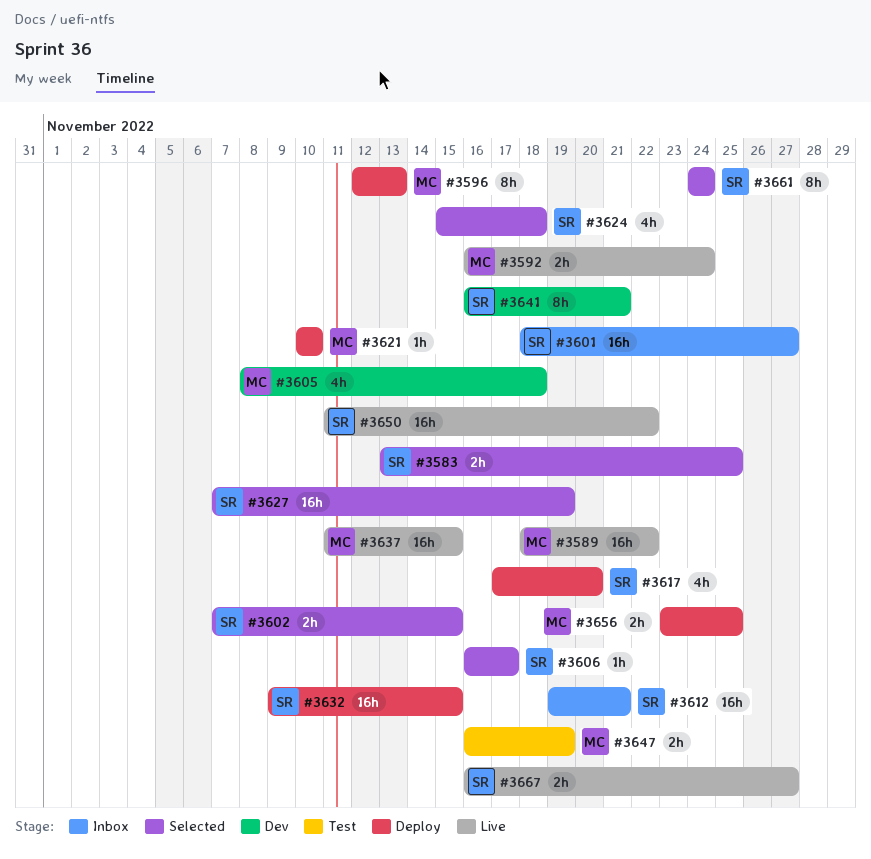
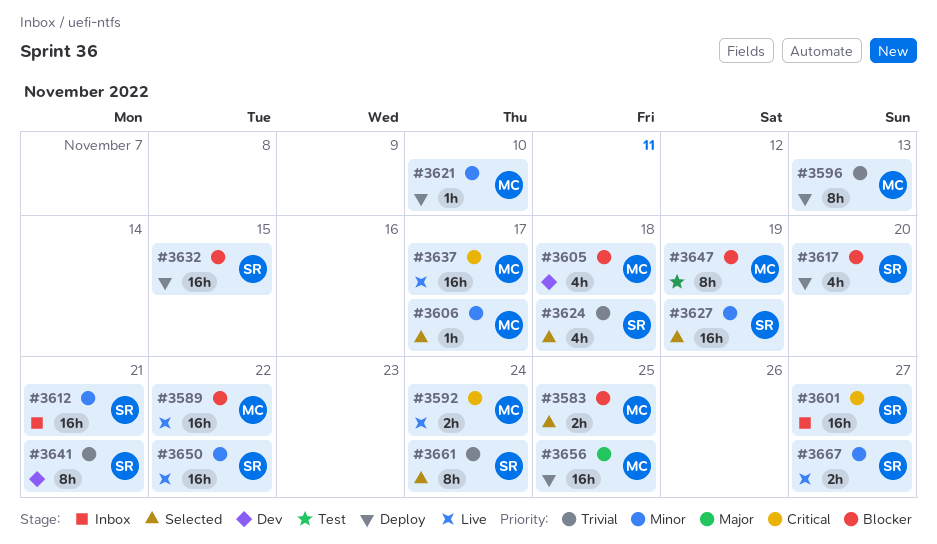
#3583, owner: SR -> MC
#3602: present -> none
#3606, owner: SR -> MC
#3637, due: Nov 15 -> Nov 17
#3647, estimate: 2h -> 8h
#3656, estimate: 2h -> 16h

